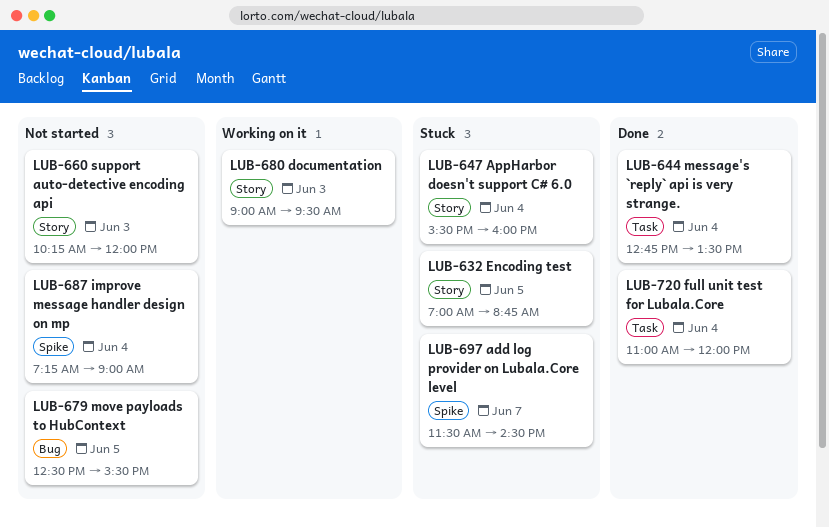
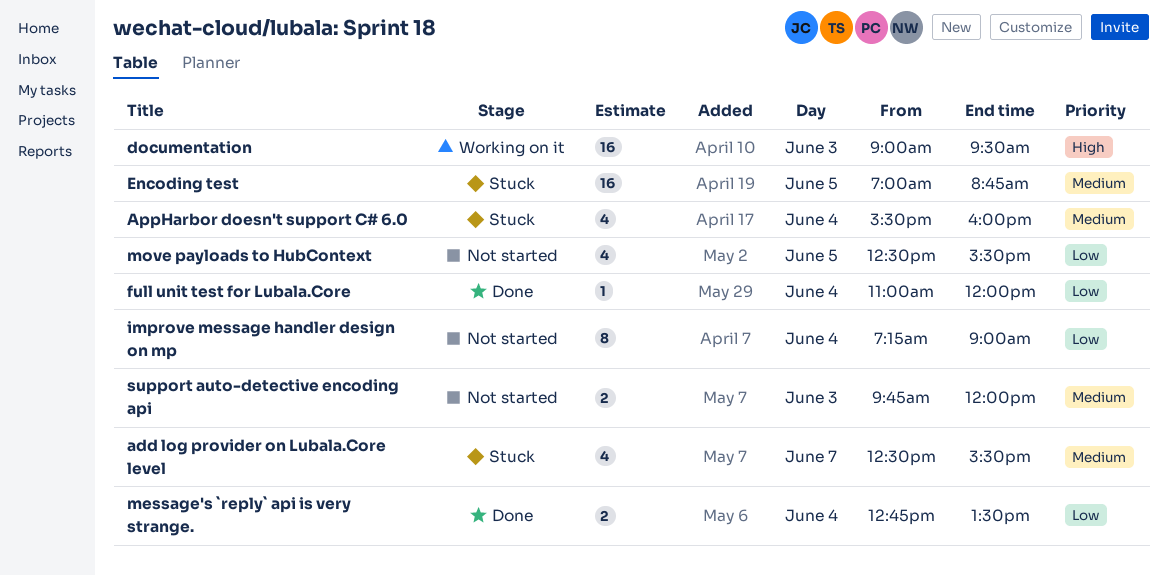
add log provider on Lubala.Core level, begins: 11:30 -> 12:30
add log provider on Lubala.Core level, ends: 14:30 -> 15:30
support auto-detective encoding api, begins: 10:15 -> 09:45

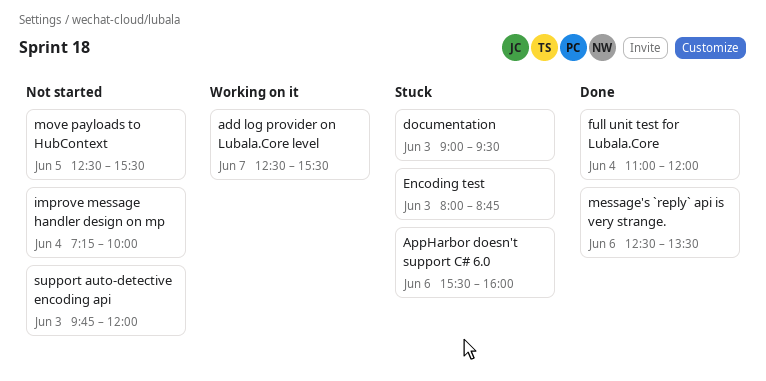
add log provider on Lubala.Core level, status: Stuck -> Working on it
AppHarbor doesn't support C# 6.0, day: Jun 4 -> Jun 6
documentation, status: Working on it -> Stuck
Encoding test, day: Jun 5 -> Jun 3
Encoding test, begins: 07:00 -> 08:00
improve message handler design on mp, ends: 09:00 -> 10:00
message's `reply` api is very strange., day: Jun 4 -> Jun 6
message's `reply` api is very strange., begins: 12:45 -> 12:30

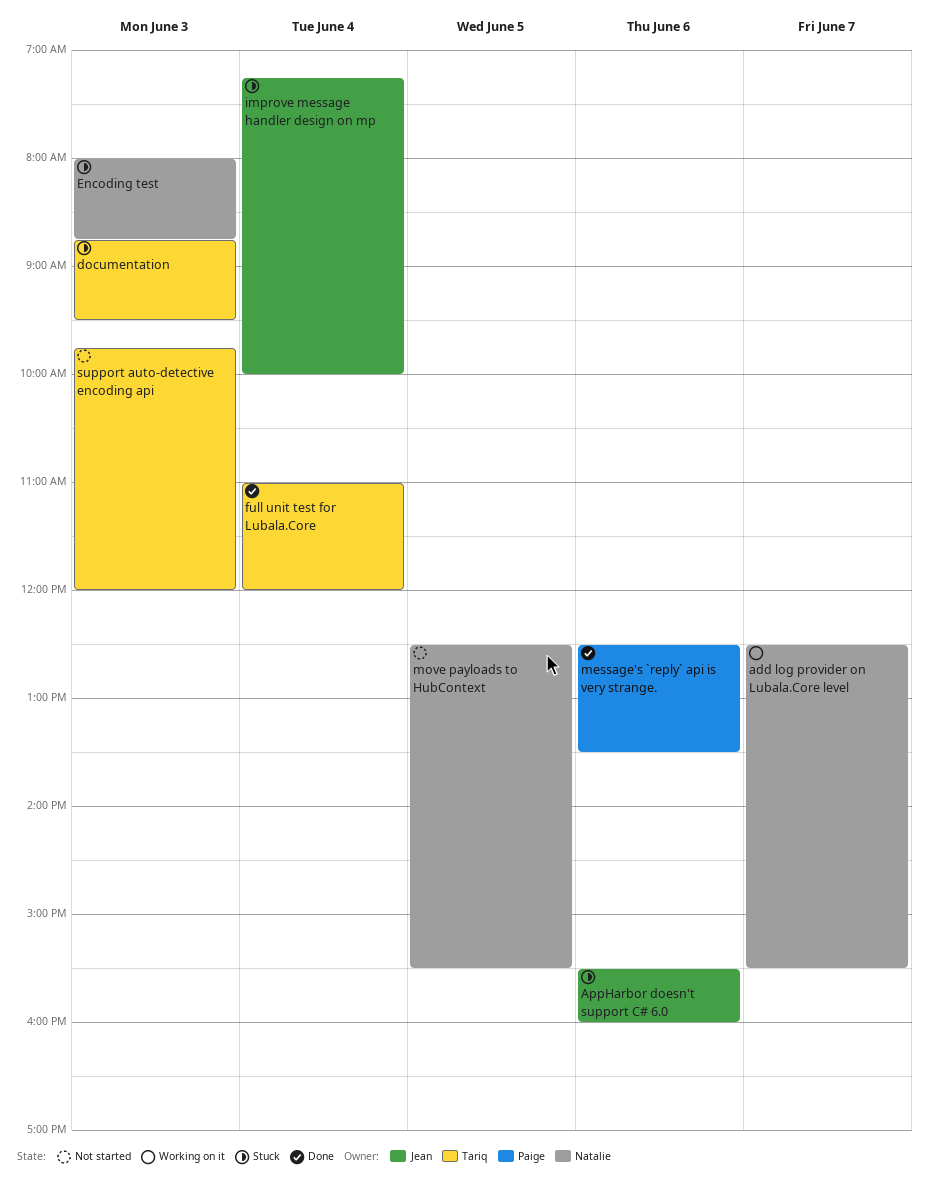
documentation, begins: 09:00 -> 08:45
improve message handler design on mp, status: Not started -> Stuck

